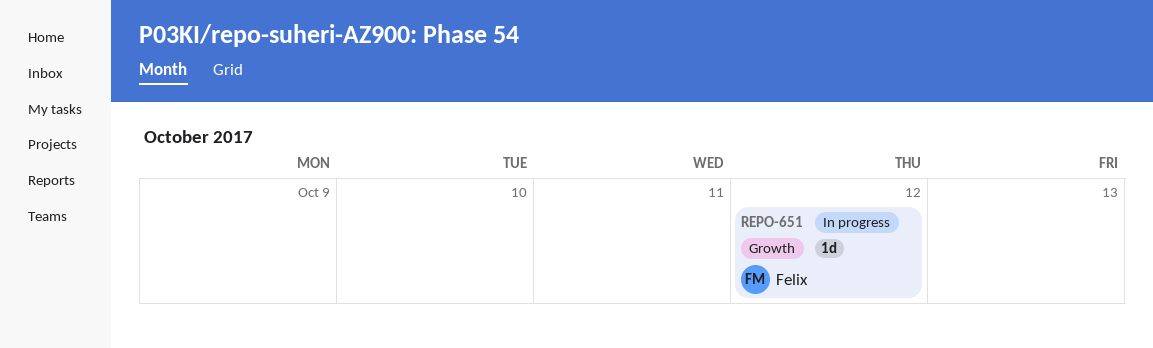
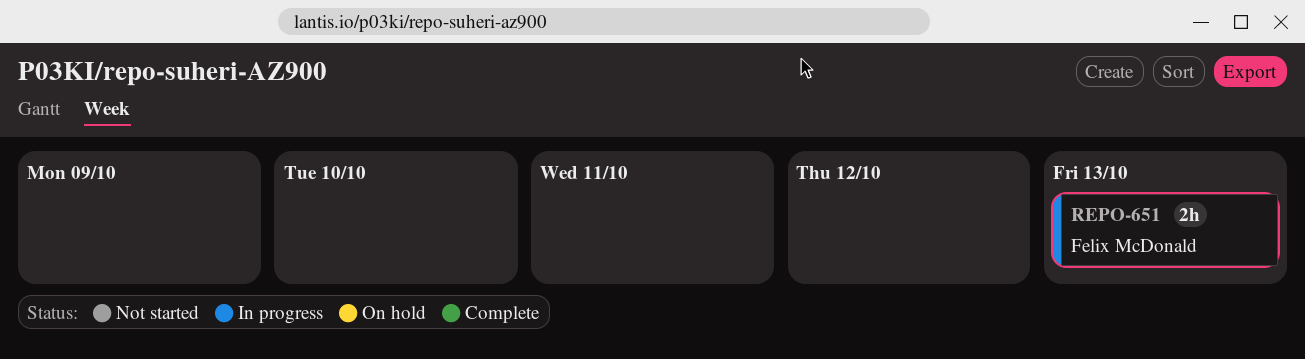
REPO-651, estimate: 1d -> 2h
REPO-651, due: Oct 12 -> Oct 13

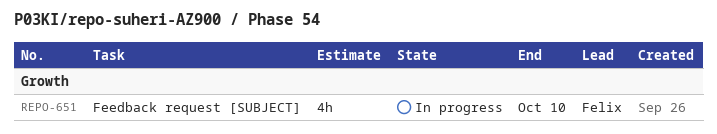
REPO-651, estimate: 2h -> 4h
REPO-651, due: Oct 13 -> Oct 10

